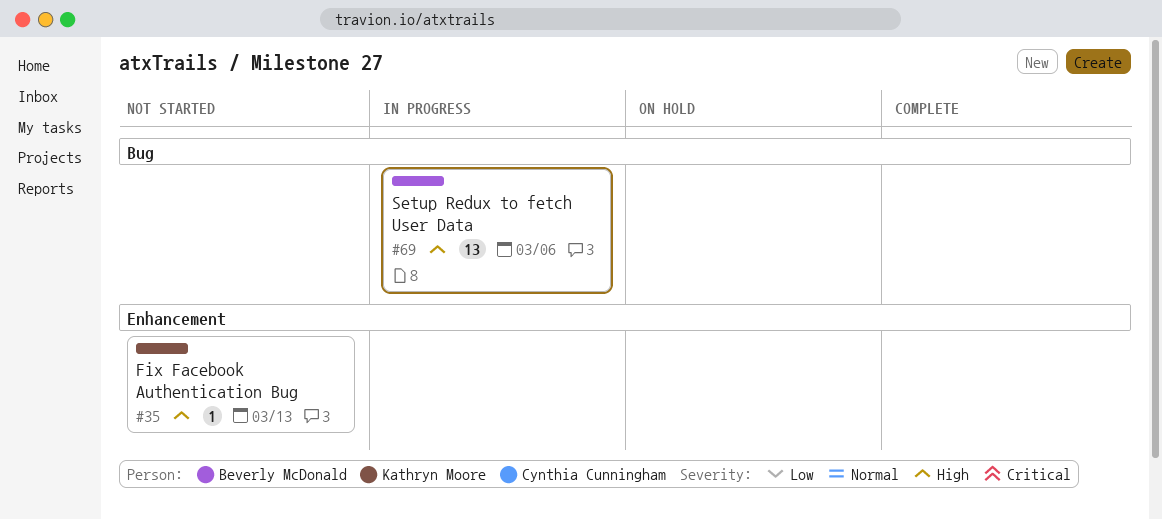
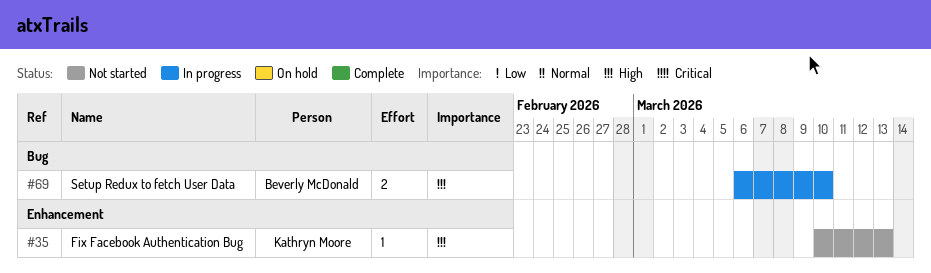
#69, estimate: 13 -> 2
#69, due: Mar 6 -> Mar 10

